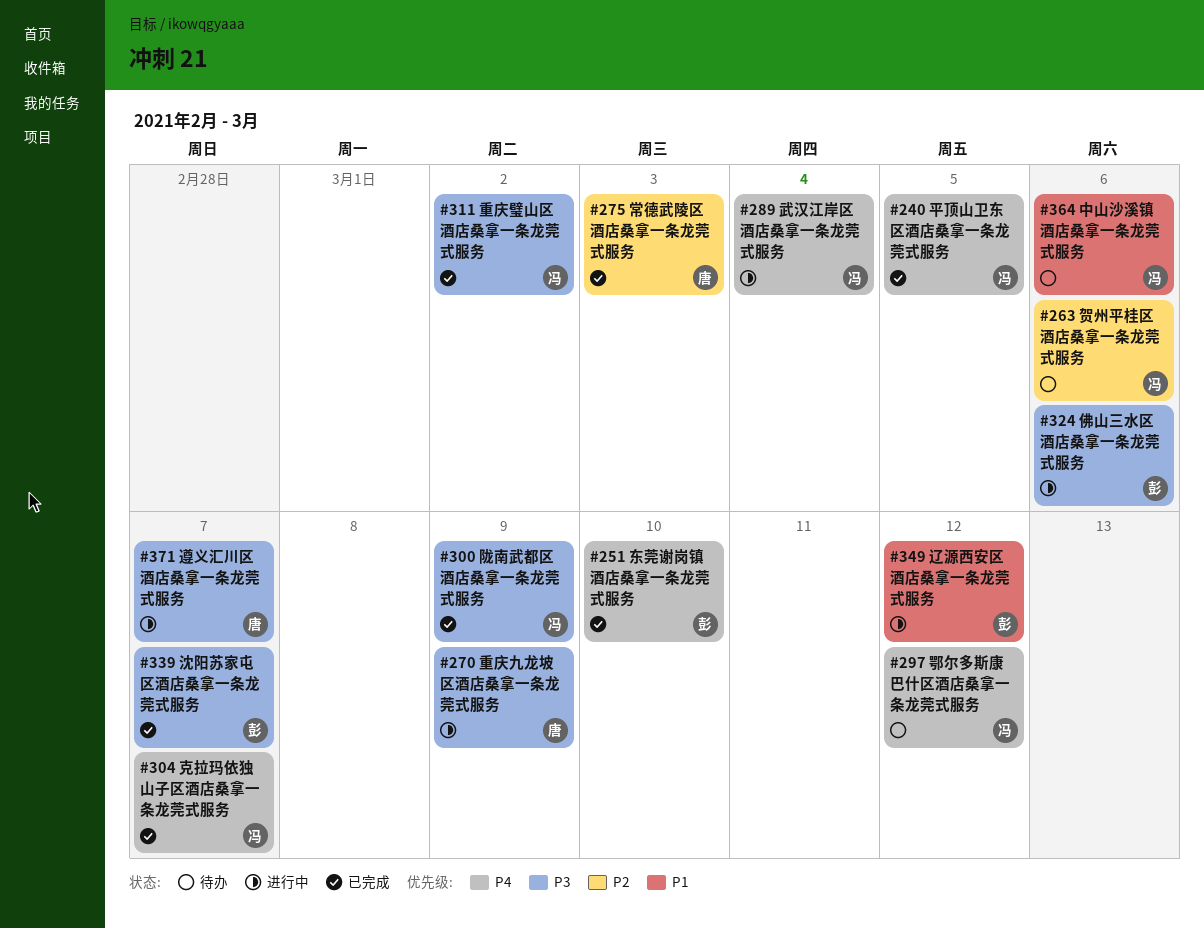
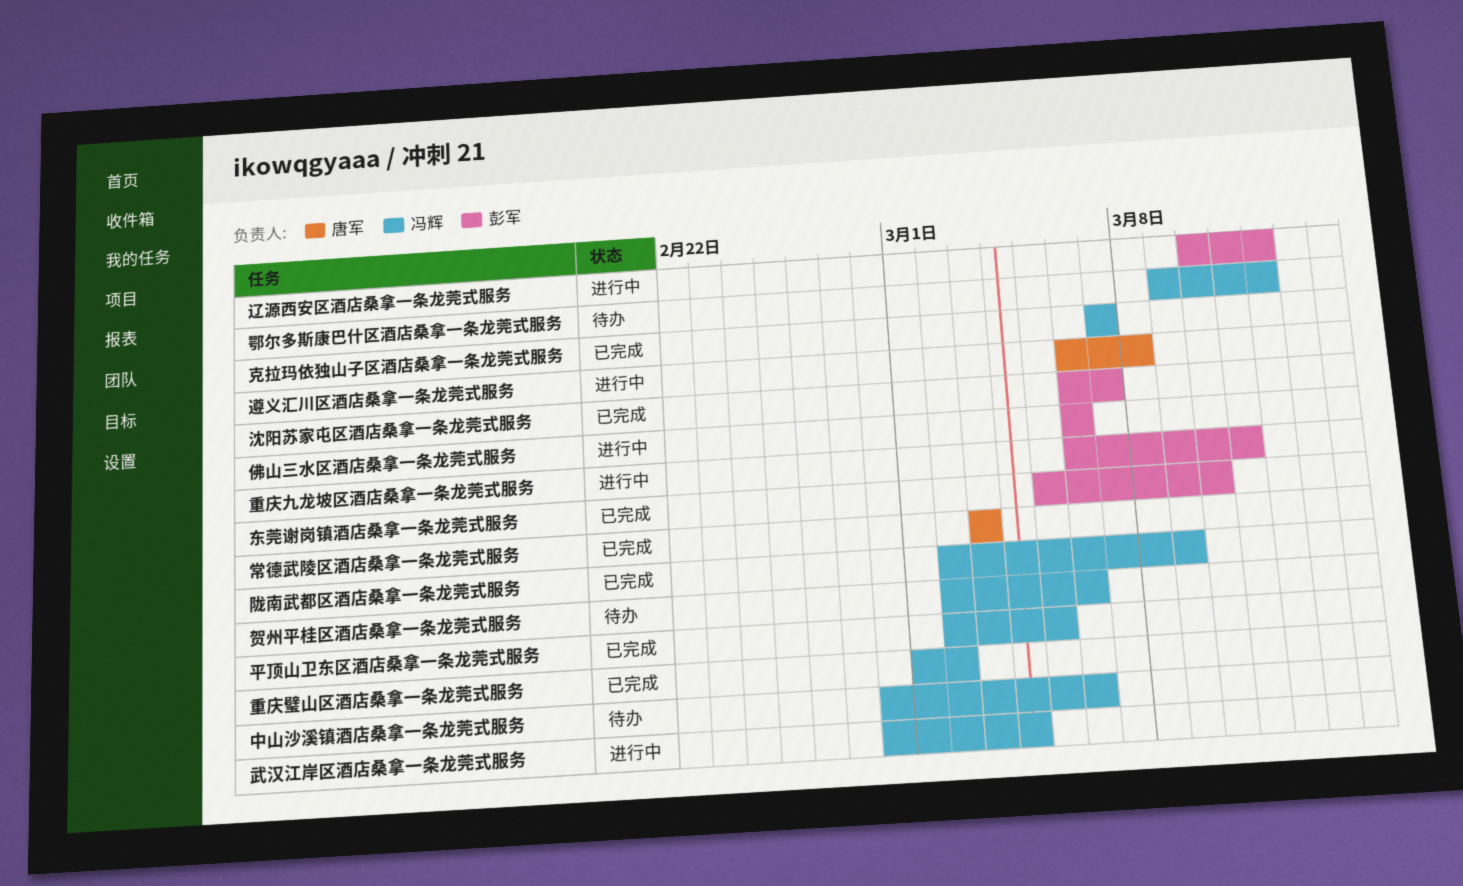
遵义汇川区酒店桑拿一条龙莞式服务, due: Mar 7 -> Mar 8
重庆九龙坡区酒店桑拿一条龙莞式服务, owner: 唐军 -> 彭军
重庆九龙坡区酒店桑拿一条龙莞式服务, due: Mar 9 -> Mar 11

